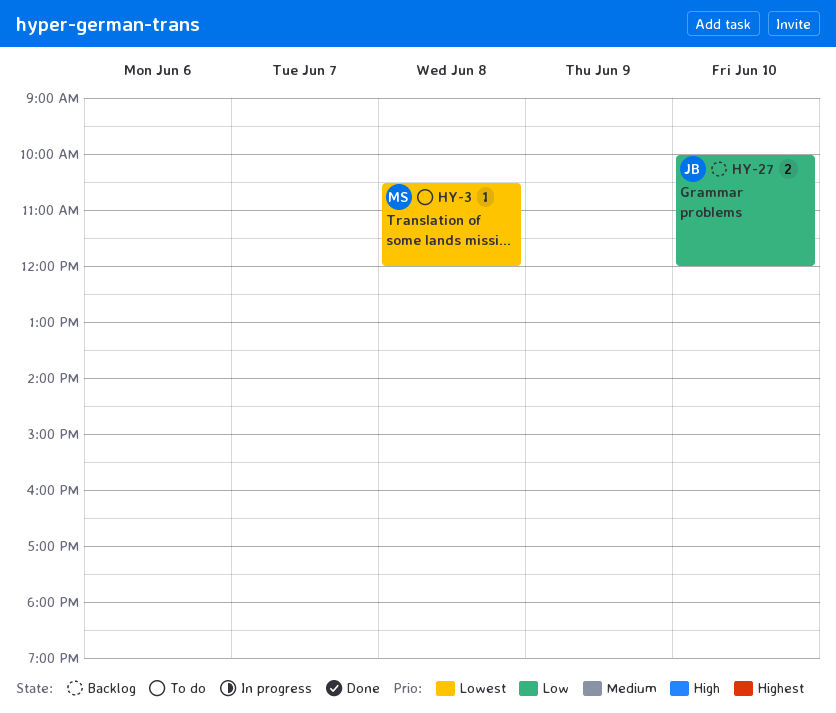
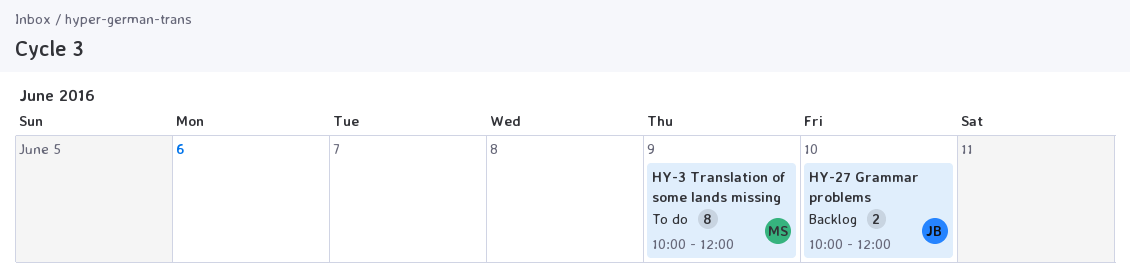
HY-3, estimate: 1 -> 8
HY-3, day: Jun 8 -> Jun 9
HY-3, begins: 10:30 -> 10:00

